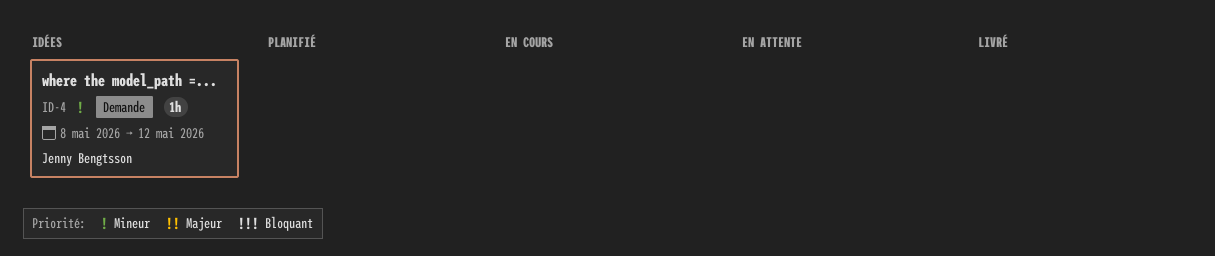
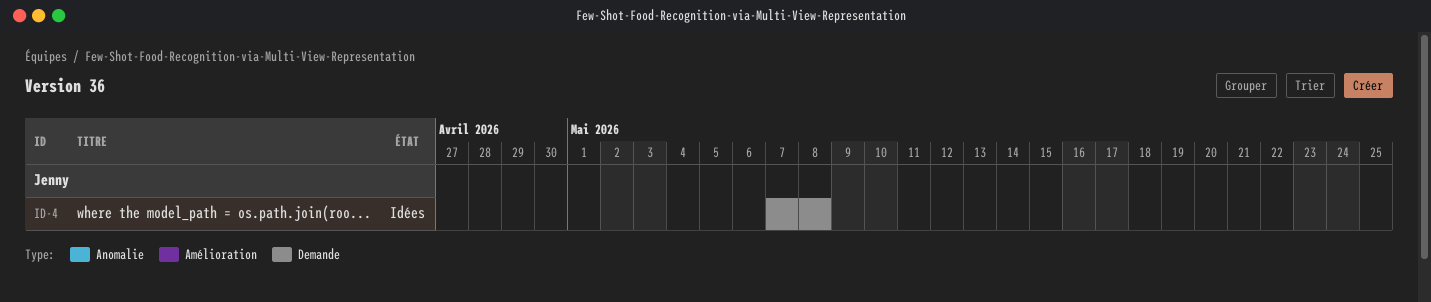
ID-4, start: May 8 -> May 7
ID-4, due: May 12 -> May 8

